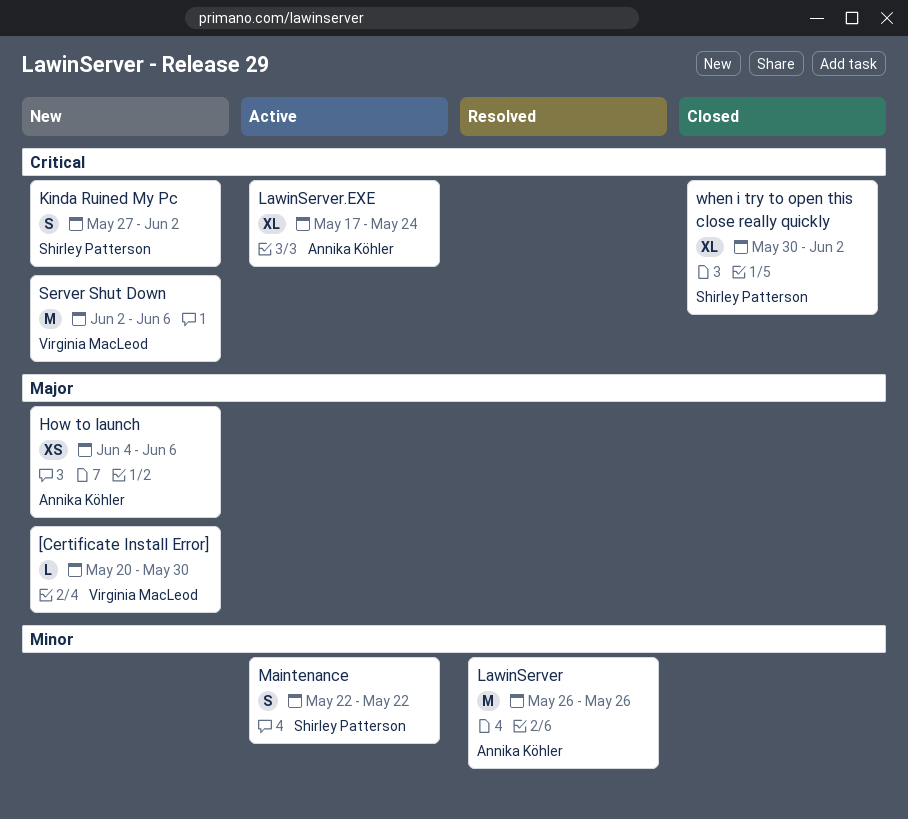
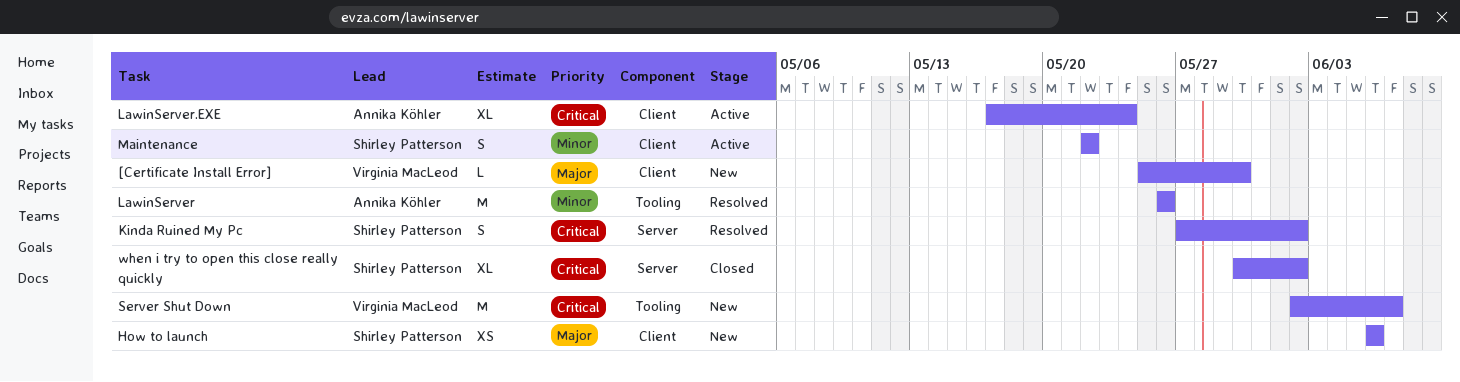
[Certificate Install Error], start: May 20 -> May 25
How to launch, owner: Annika Köhler -> Shirley Patterson
How to launch, start: Jun 4 -> Jun 6
Kinda Ruined My Pc, status: New -> Resolved
Server Shut Down, due: Jun 6 -> Jun 7

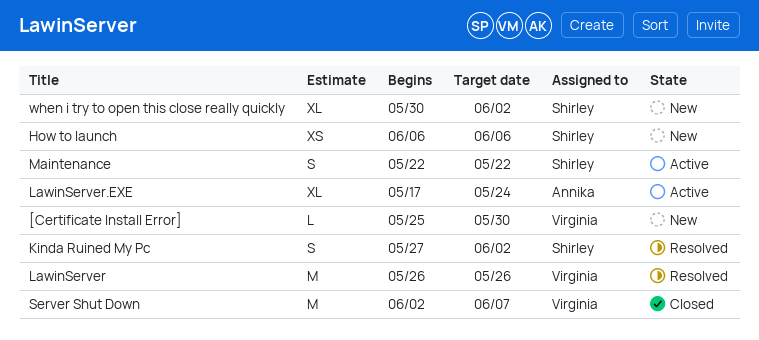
LawinServer, owner: Annika Köhler -> Virginia MacLeod
Server Shut Down, status: New -> Closed
when i try to open this close really quickly, status: Closed -> New

